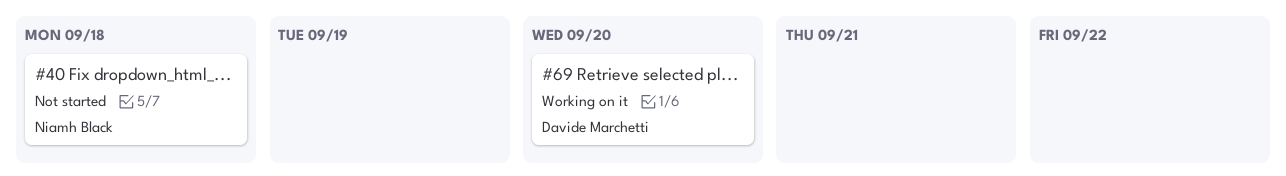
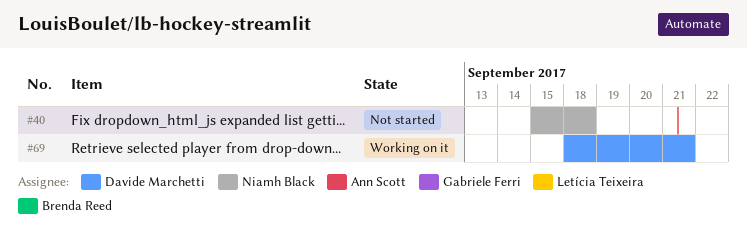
#69, due: Sep 20 -> Sep 21

